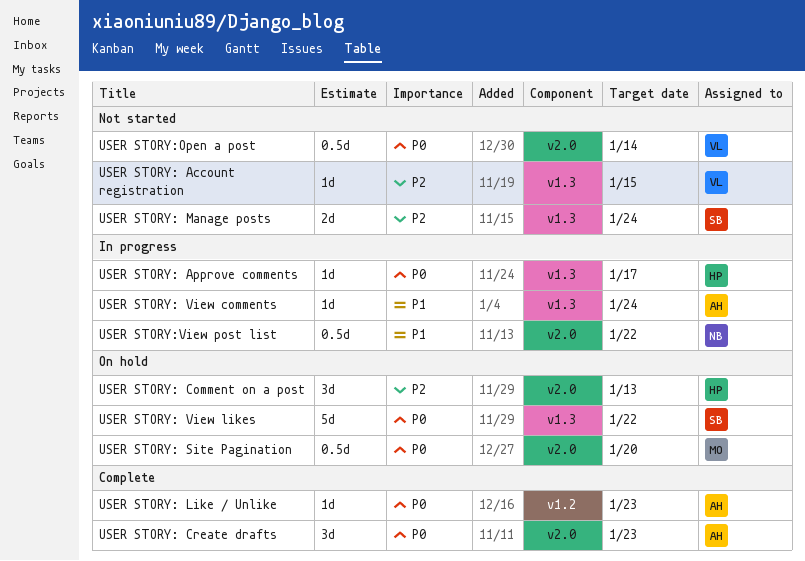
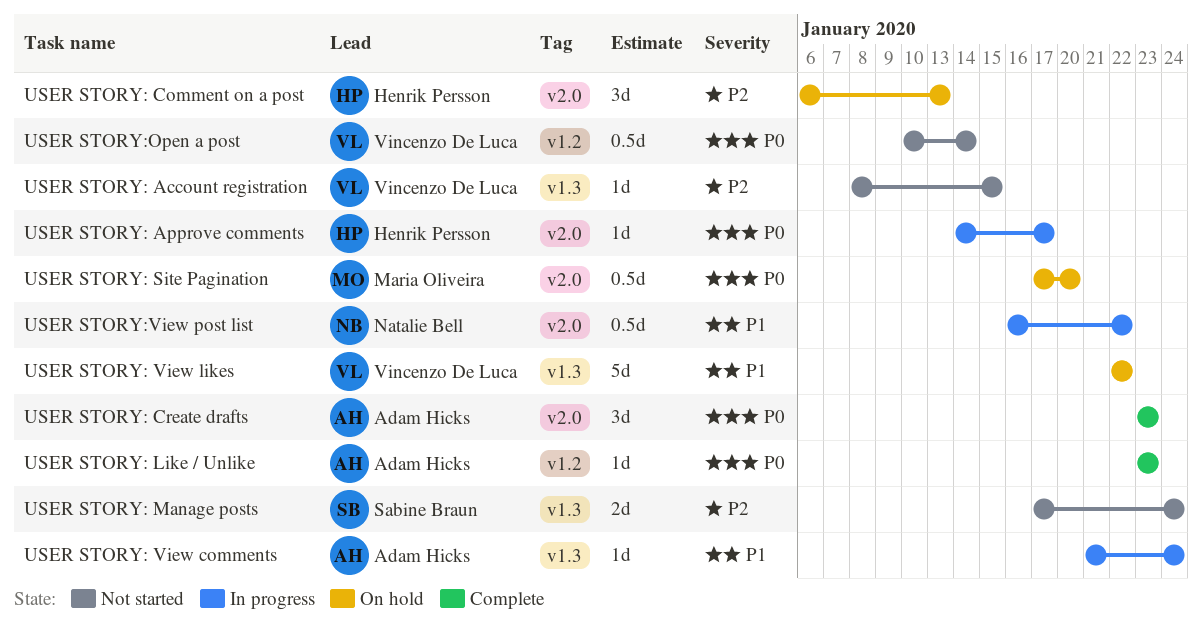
USER STORY: Approve comments, label: v1.3 -> v2.0
USER STORY: View likes, owner: Sabine Braun -> Vincenzo De Luca
USER STORY: View likes, priority: P0 -> P1
USER STORY:Open a post, label: v2.0 -> v1.2

